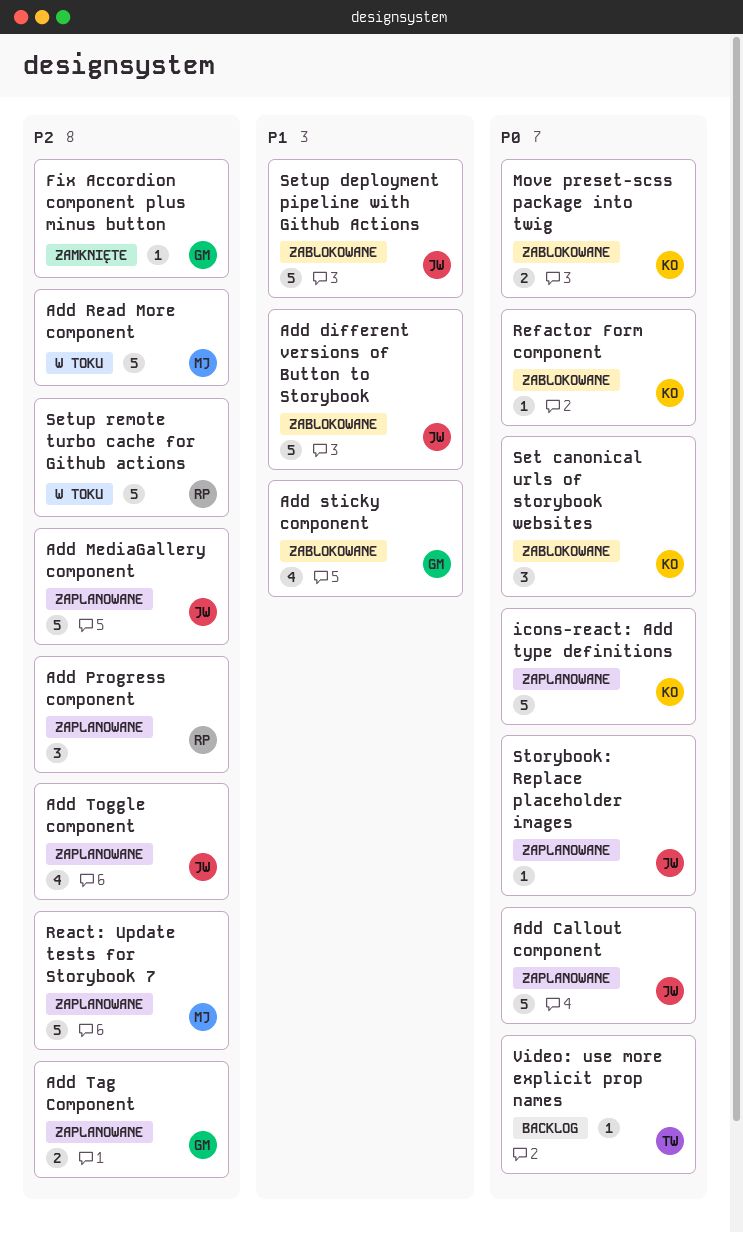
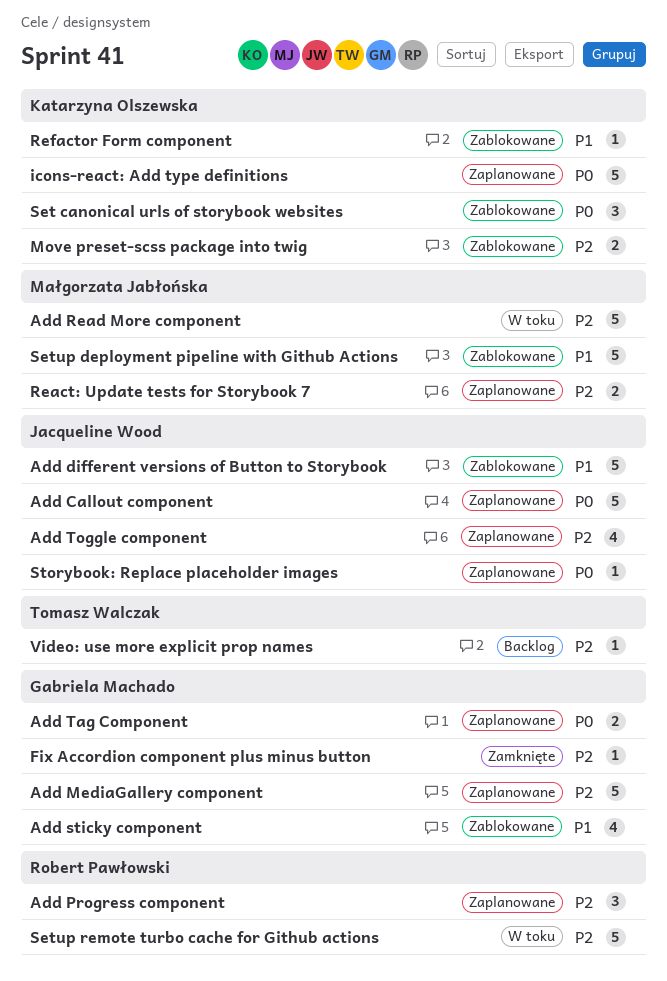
Add MediaGallery component, owner: Jacqueline Wood -> Gabriela Machado
Add Tag Component, priority: P2 -> P0
Move preset-scss package into twig, priority: P0 -> P2
React: Update tests for Storybook 7, estimate: 5 -> 2
Refactor Form component, priority: P0 -> P1
Setup deployment pipeline with Github Actions, owner: Jacqueline Wood -> Małgorzata Jabłońska
Video: use more explicit prop names, priority: P0 -> P2

